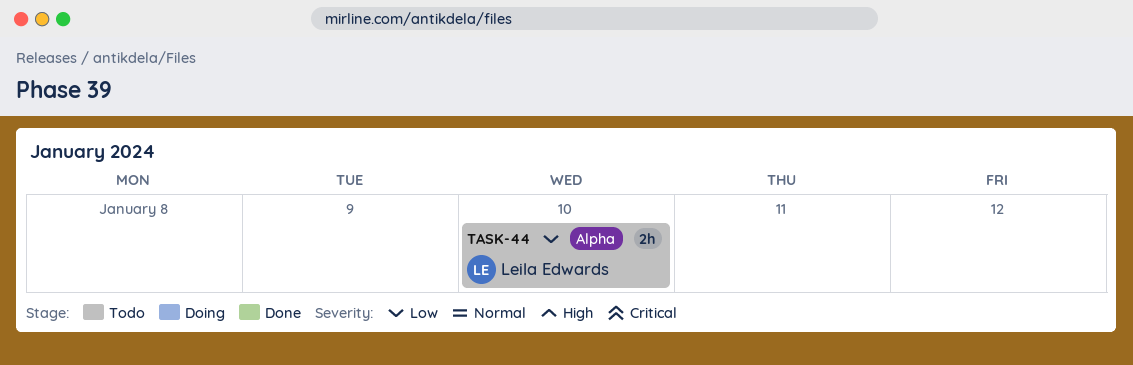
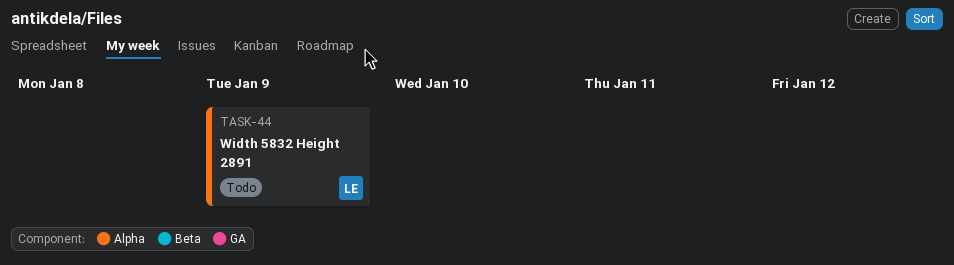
TASK-44, due: Jan 10 -> Jan 9

